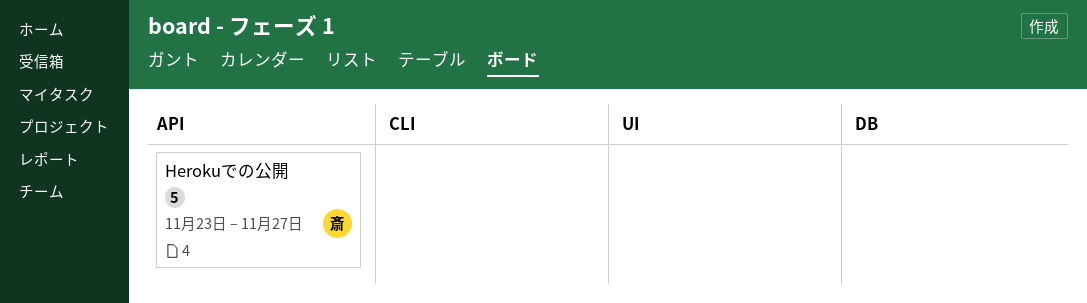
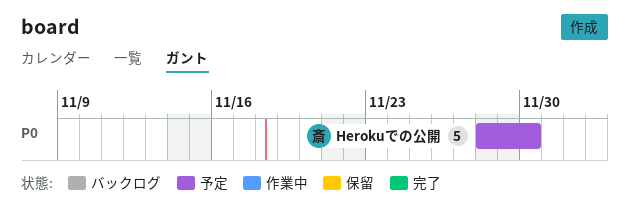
Herokuでの公開, start: Nov 23 -> Nov 28
Herokuでの公開, due: Nov 27 -> Nov 30

